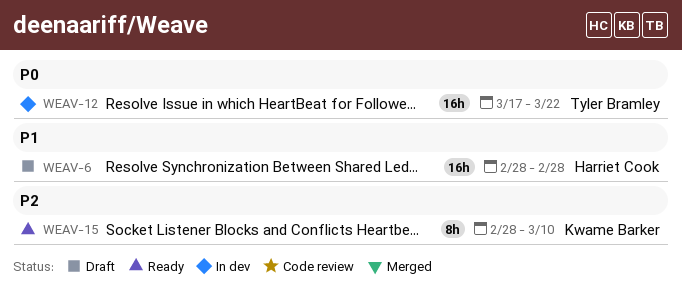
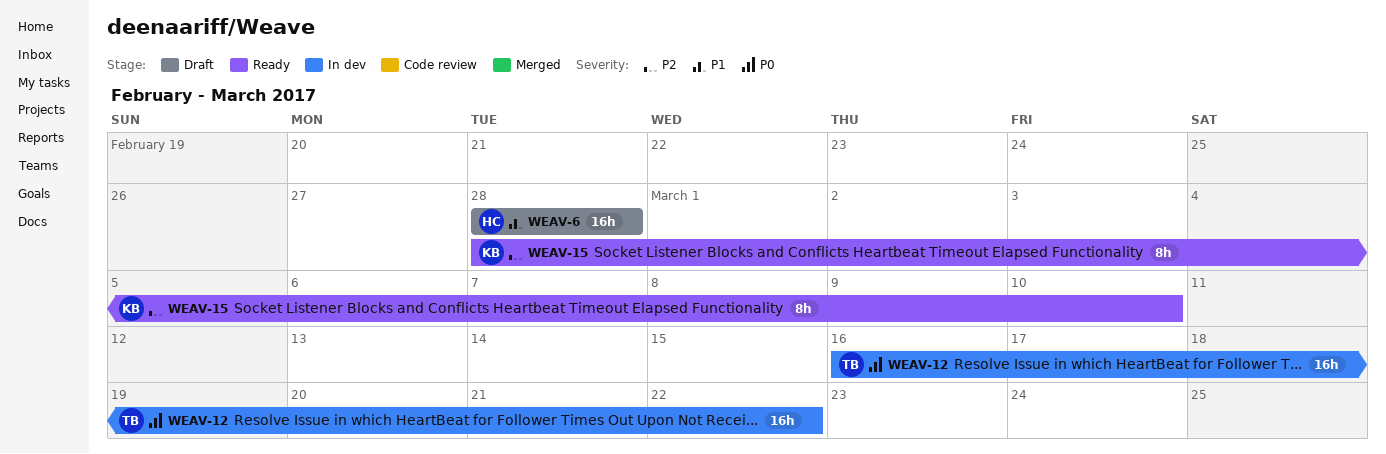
WEAV-12, start: Mar 17 -> Mar 16

